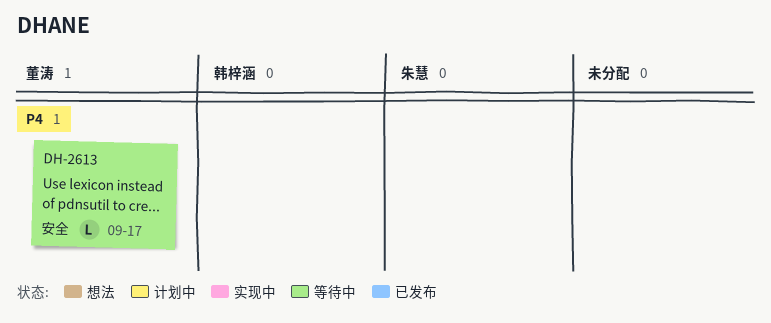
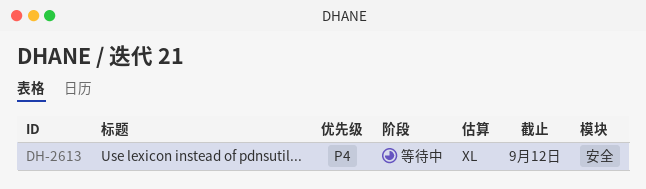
DH-2613, estimate: L -> XL
DH-2613, due: Sep 17 -> Sep 12

